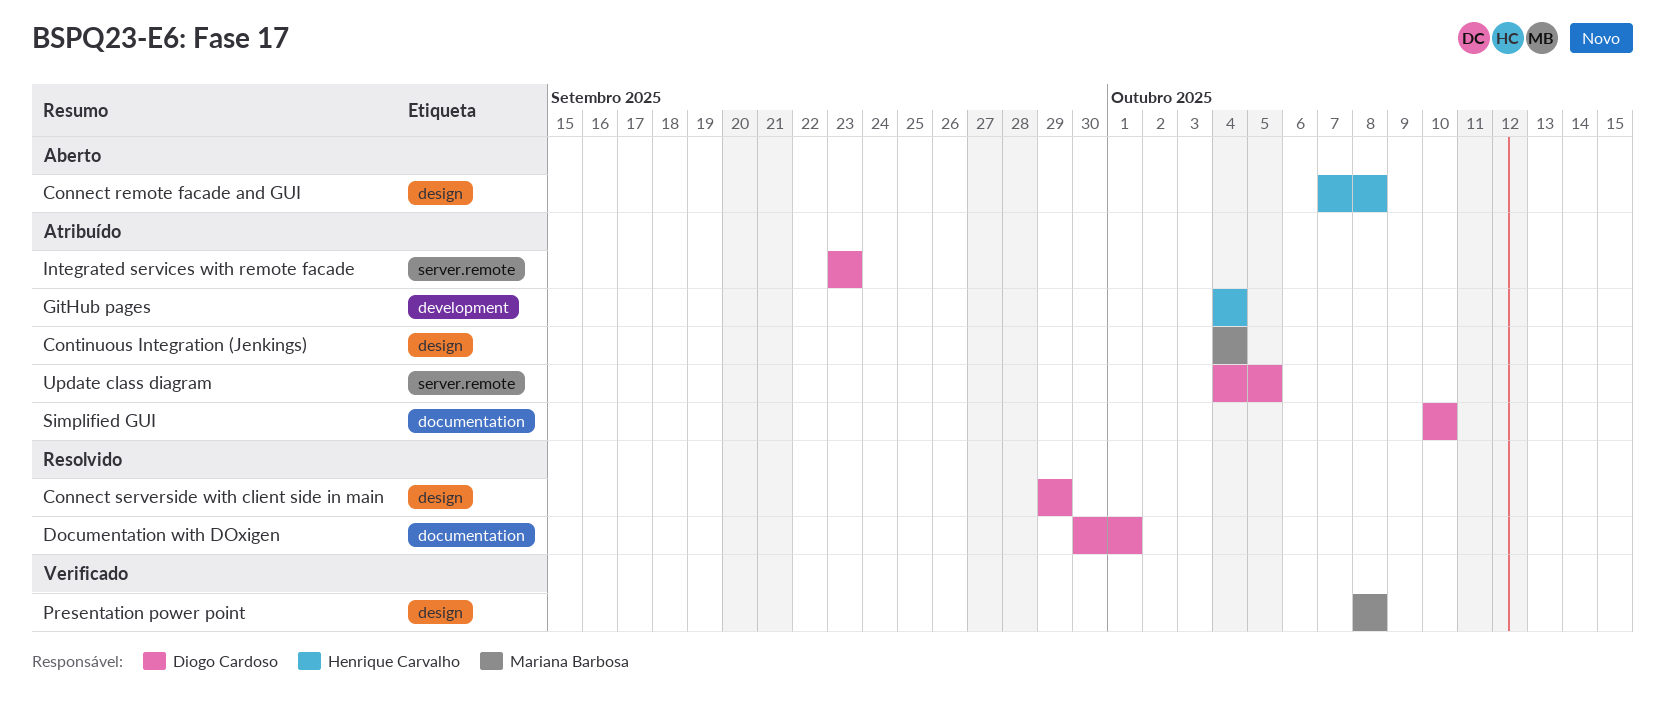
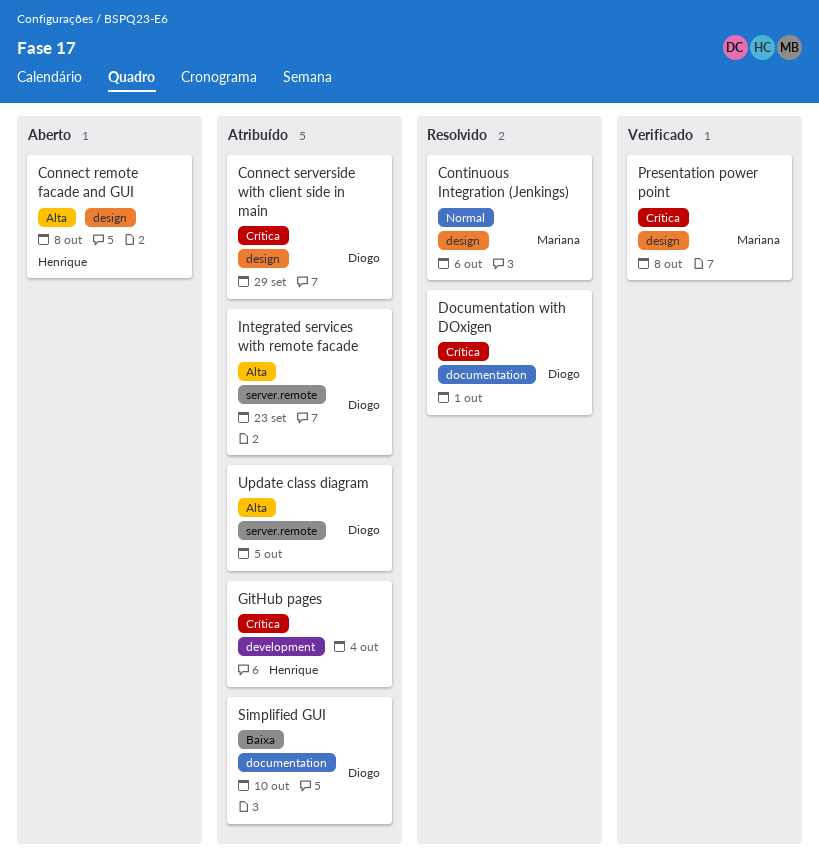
Connect serverside with client side in main, status: Resolvido -> Atribuído
Continuous Integration (Jenkings), status: Atribuído -> Resolvido
Continuous Integration (Jenkings), due: Oct 4 -> Oct 6

